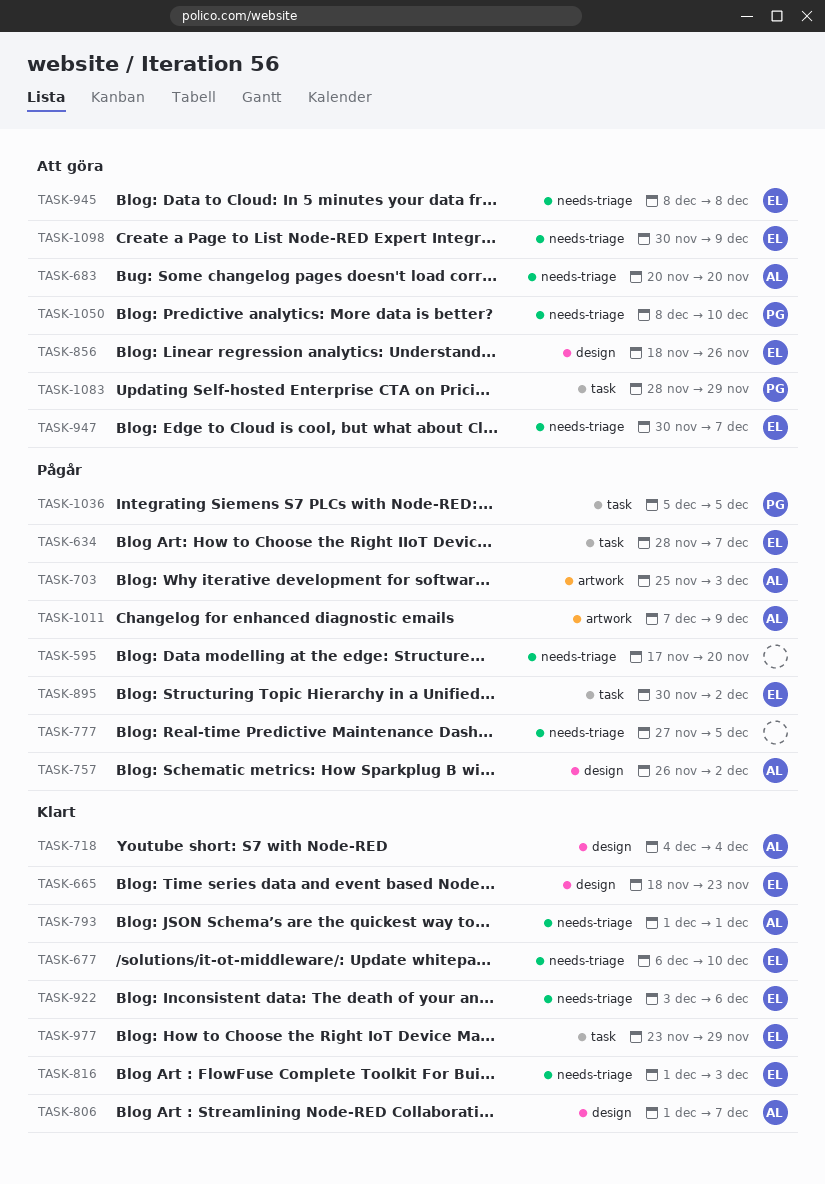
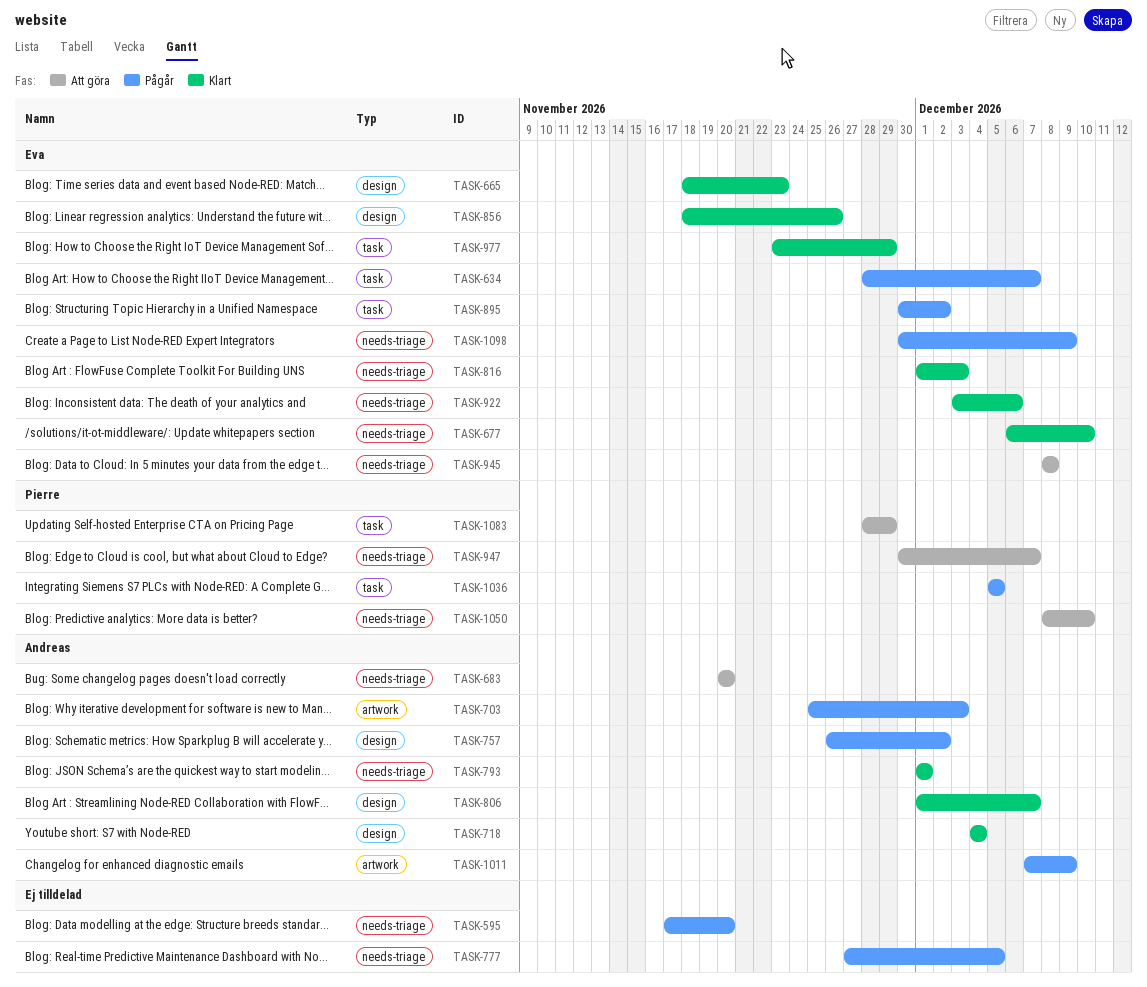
TASK-856, status: Att göra -> Klart
TASK-947, owner: Eva -> Pierre
TASK-1098, status: Att göra -> Pågår

